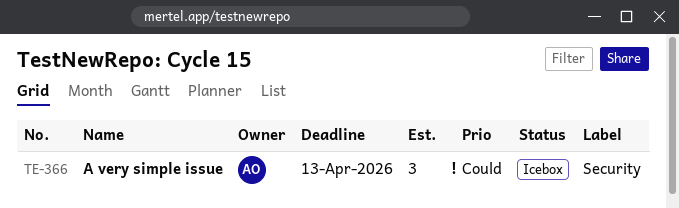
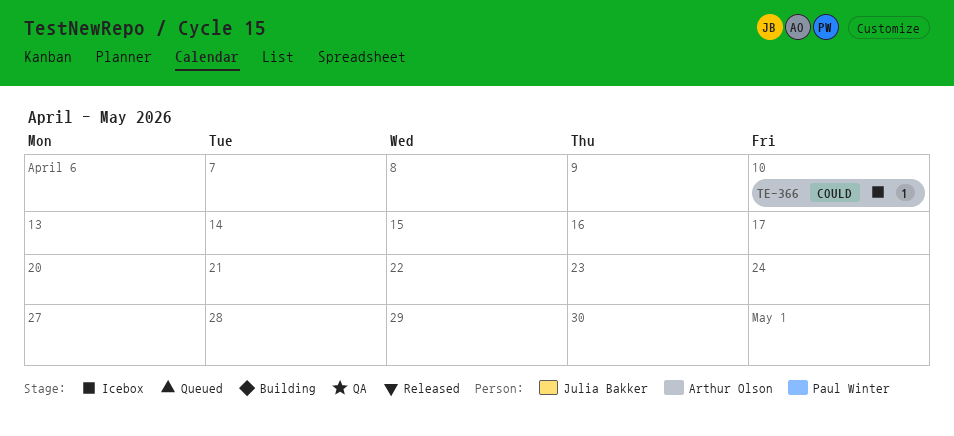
TE-366, estimate: 3 -> 1
TE-366, due: Apr 13 -> Apr 10

